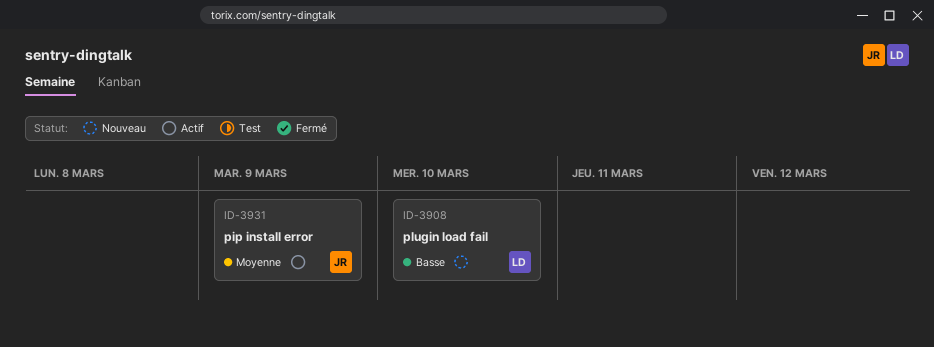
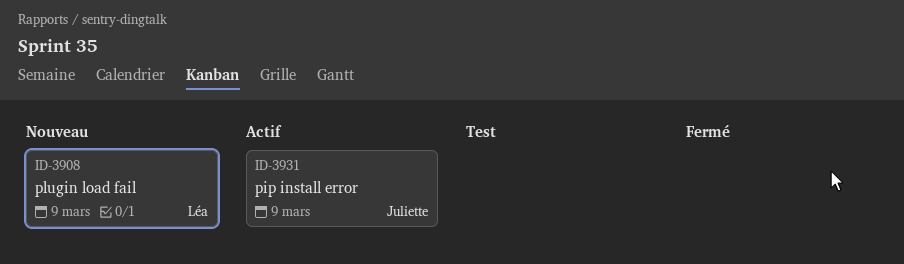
ID-3908, due: Mar 10 -> Mar 9

